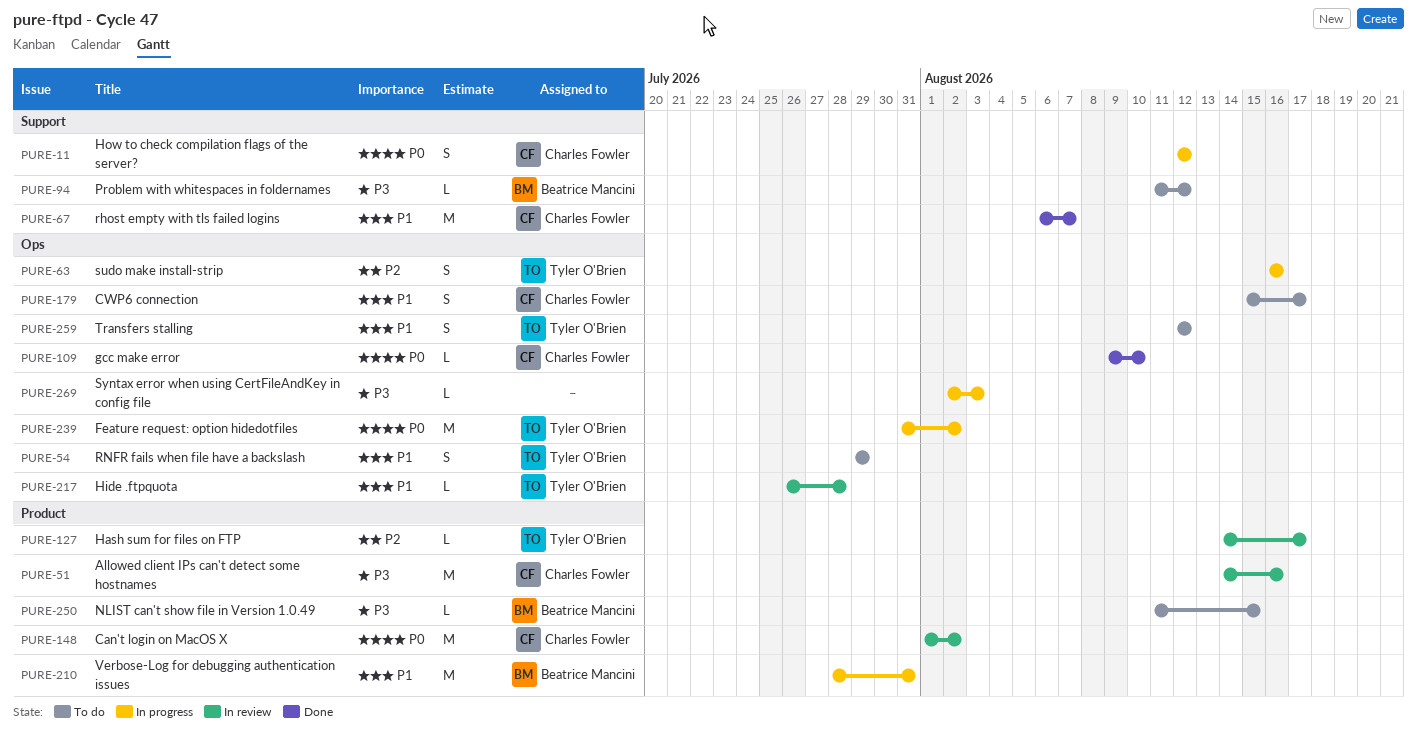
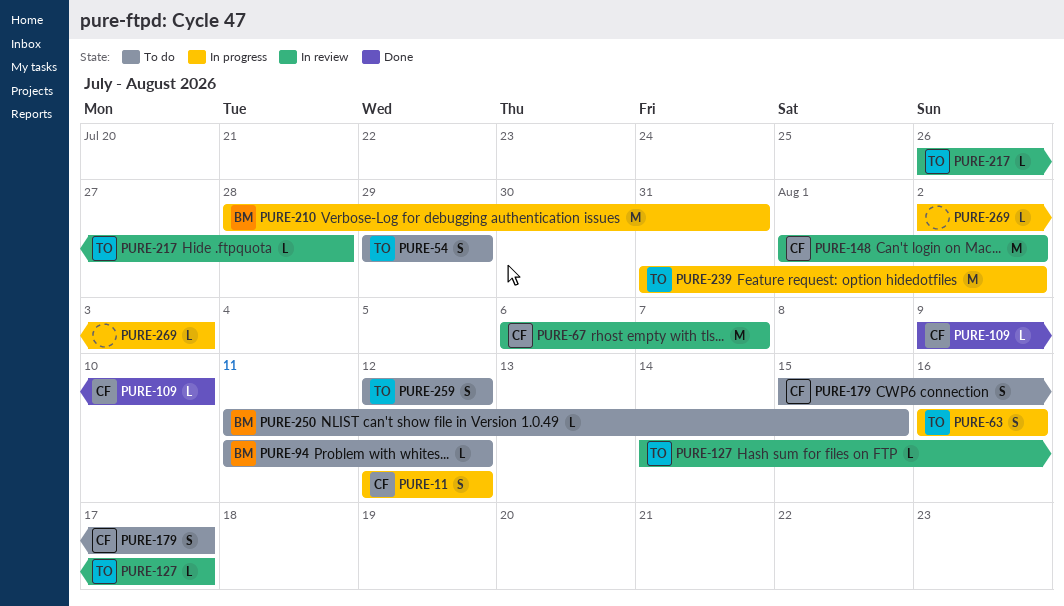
PURE-51: present -> none
PURE-67, status: Done -> In review

